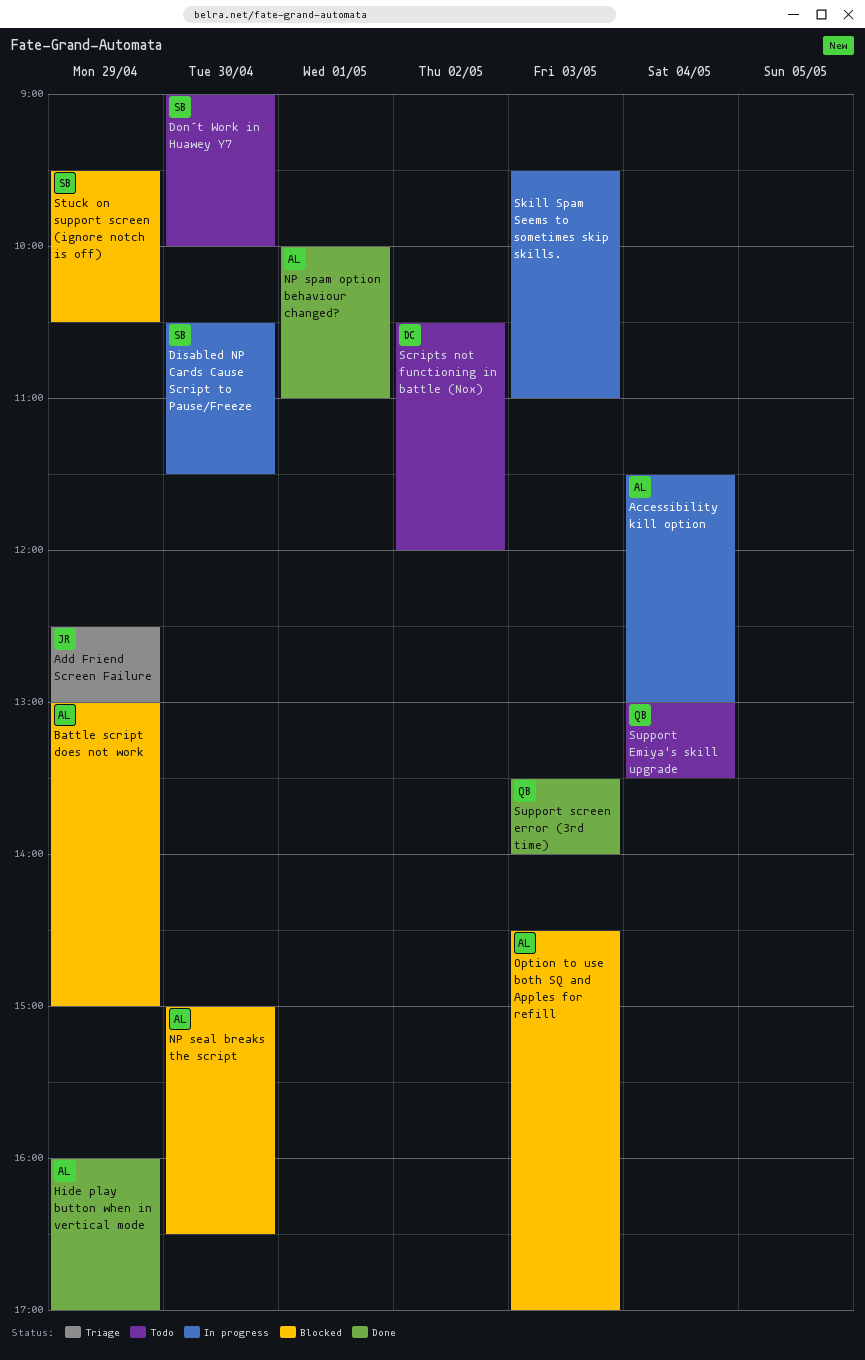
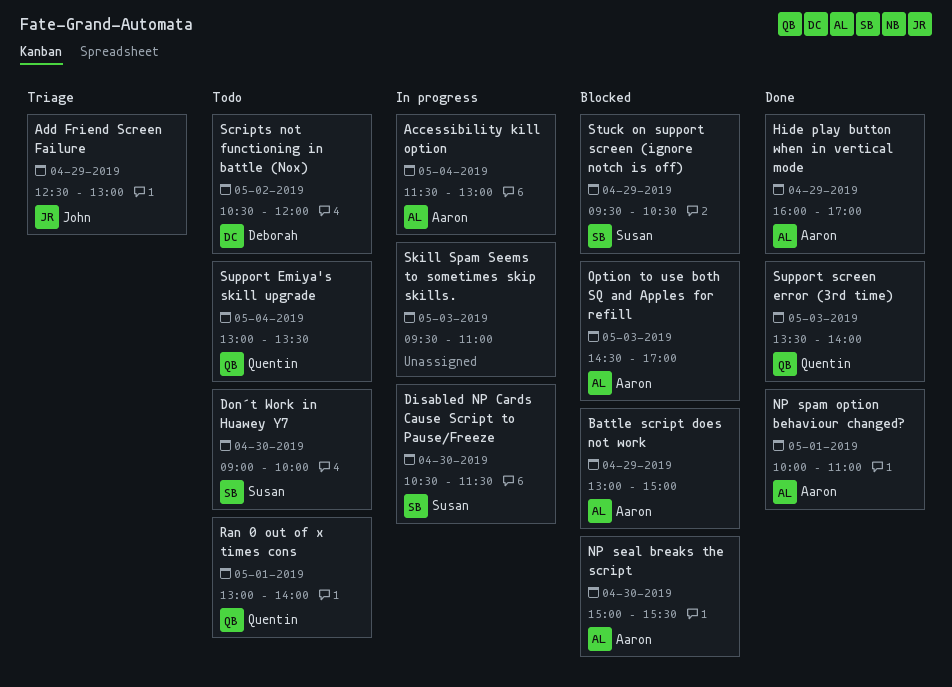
NP seal breaks the script, ends: 16:30 -> 15:30
Ran 0 out of x times cons: none -> present

